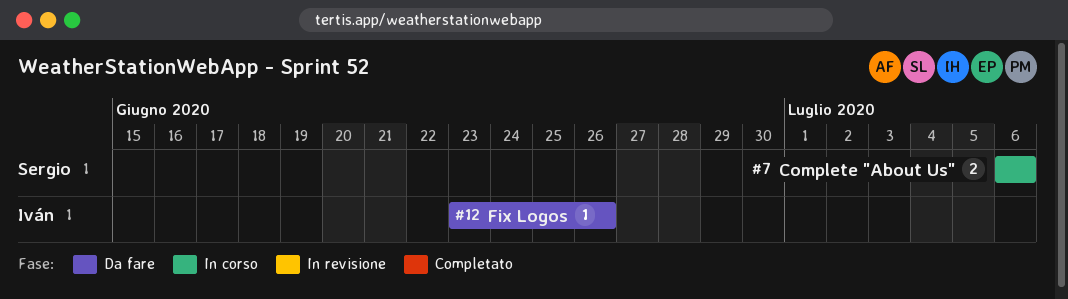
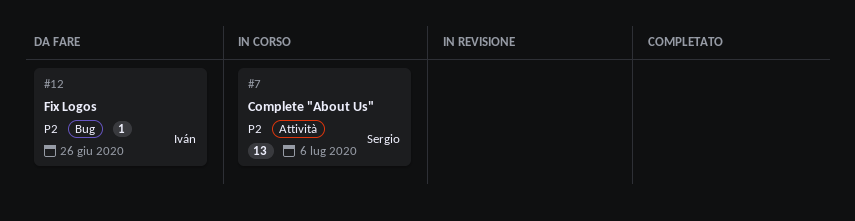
#7, estimate: 2 -> 13

